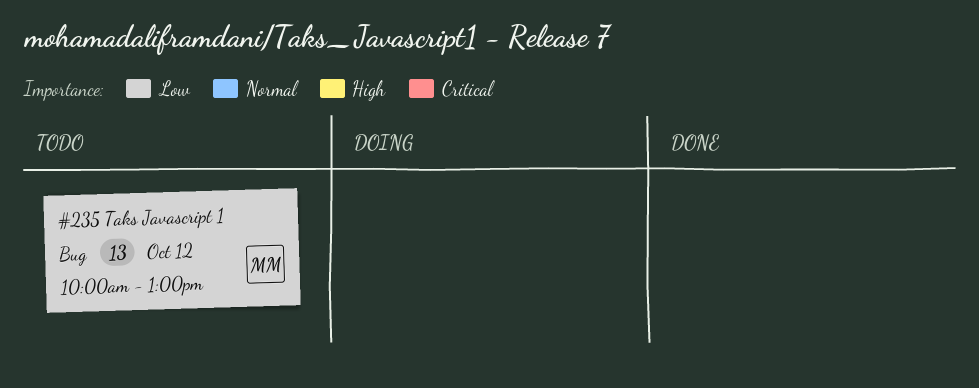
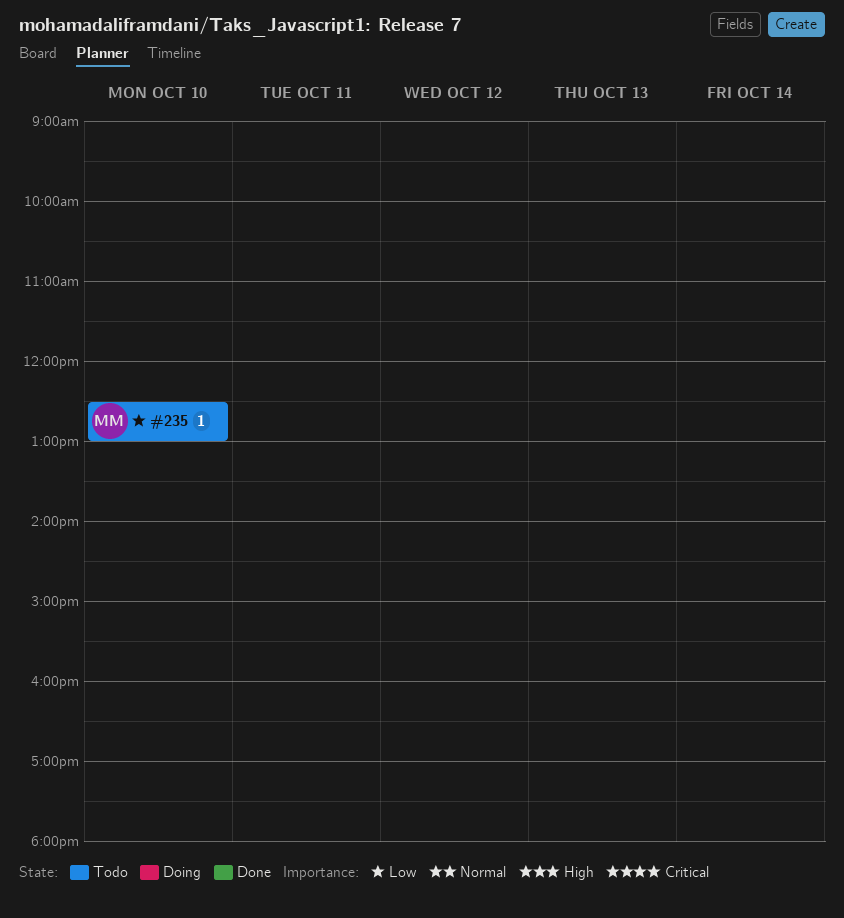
#235, estimate: 13 -> 1
#235, day: Oct 12 -> Oct 10
#235, begins: 10:00 -> 12:30

